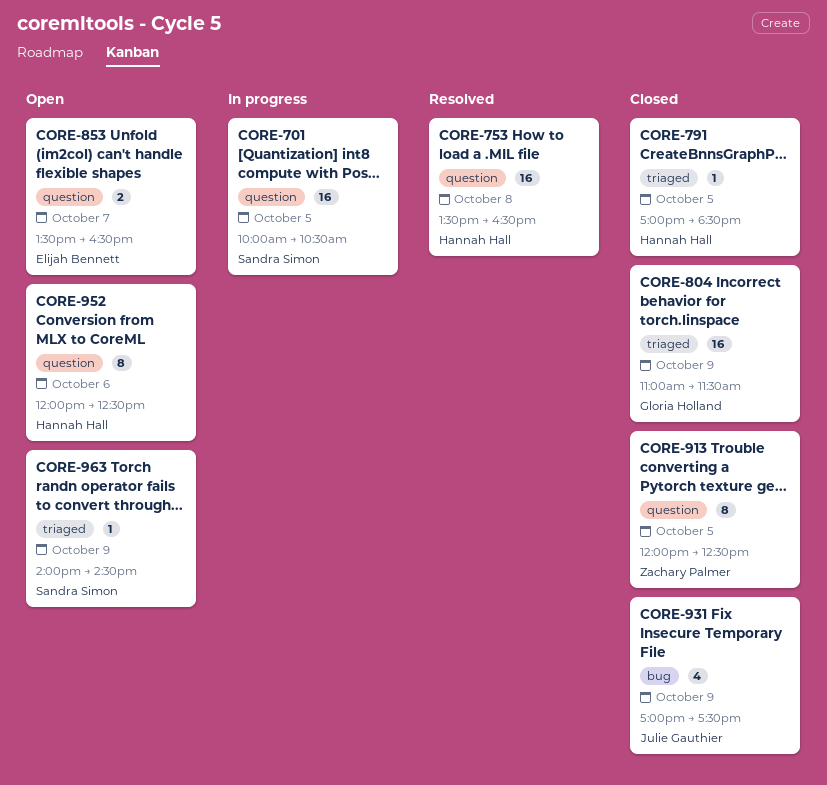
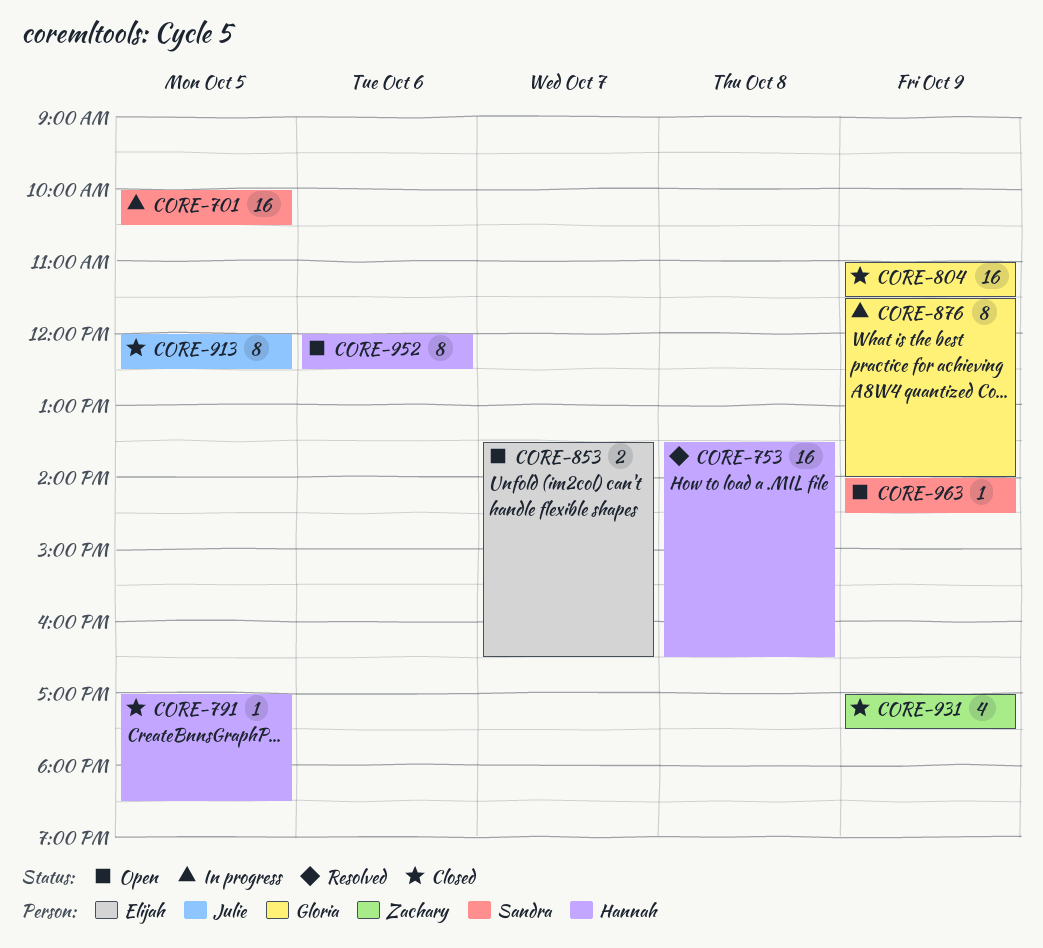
CORE-876: none -> present
CORE-913, owner: Zachary Palmer -> Julie Gauthier
CORE-931, owner: Julie Gauthier -> Zachary Palmer

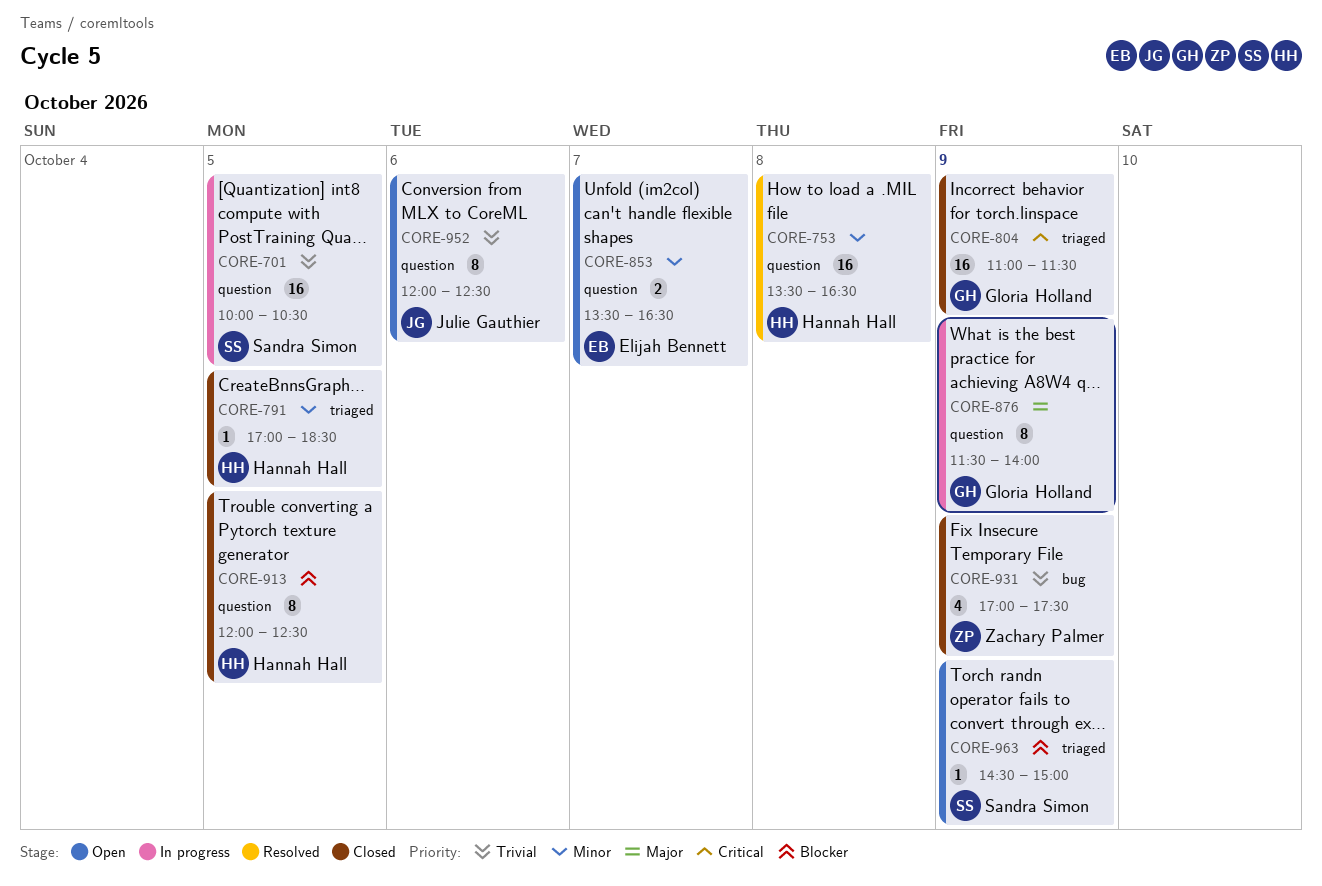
CORE-913, owner: Julie Gauthier -> Hannah Hall
CORE-952, owner: Hannah Hall -> Julie Gauthier
CORE-963, begins: 14:00 -> 14:30
CORE-963, ends: 14:30 -> 15:00

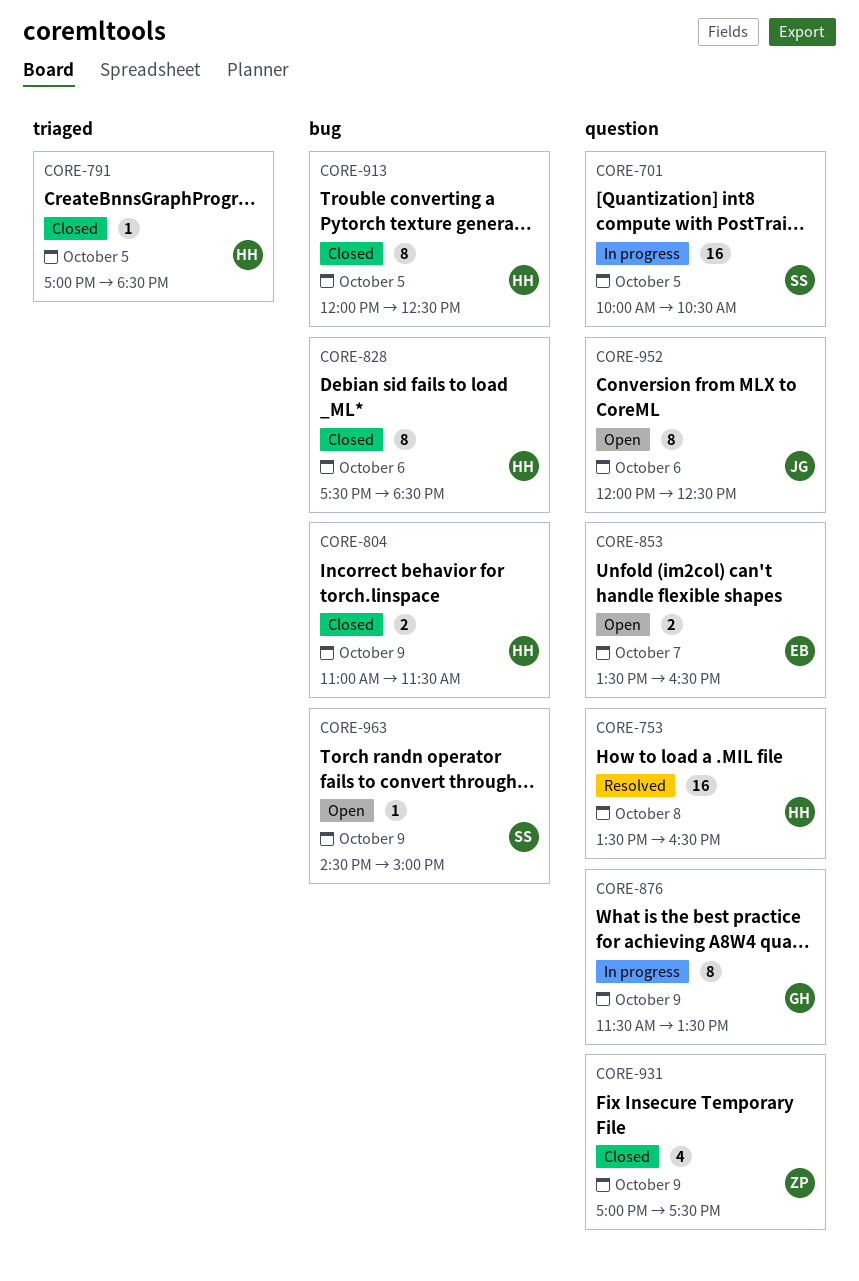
CORE-804, owner: Gloria Holland -> Hannah Hall
CORE-804, label: triaged -> bug
CORE-804, estimate: 16 -> 2
CORE-828: none -> present
CORE-876, ends: 14:00 -> 13:30
CORE-913, label: question -> bug
CORE-931, label: bug -> question
CORE-963, label: triaged -> bug

